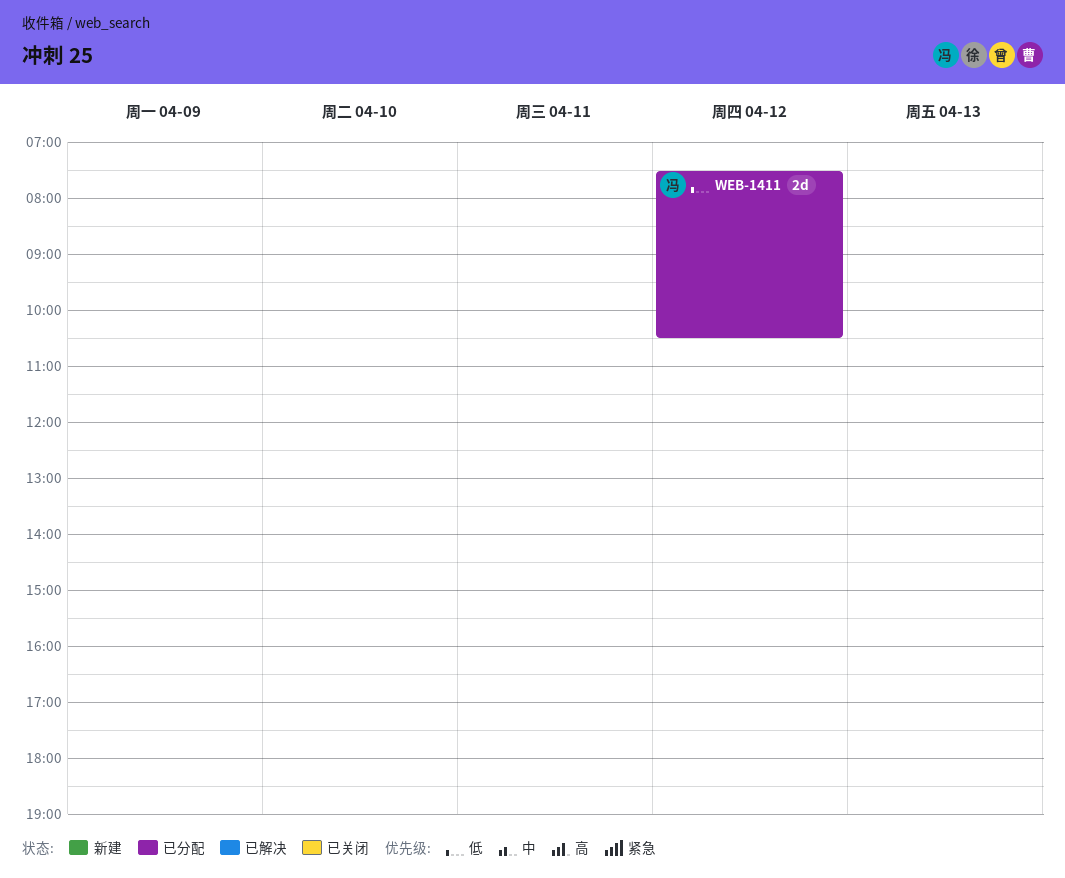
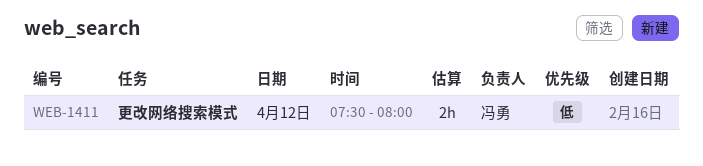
WEB-1411, estimate: 2d -> 2h
WEB-1411, ends: 10:30 -> 08:00

